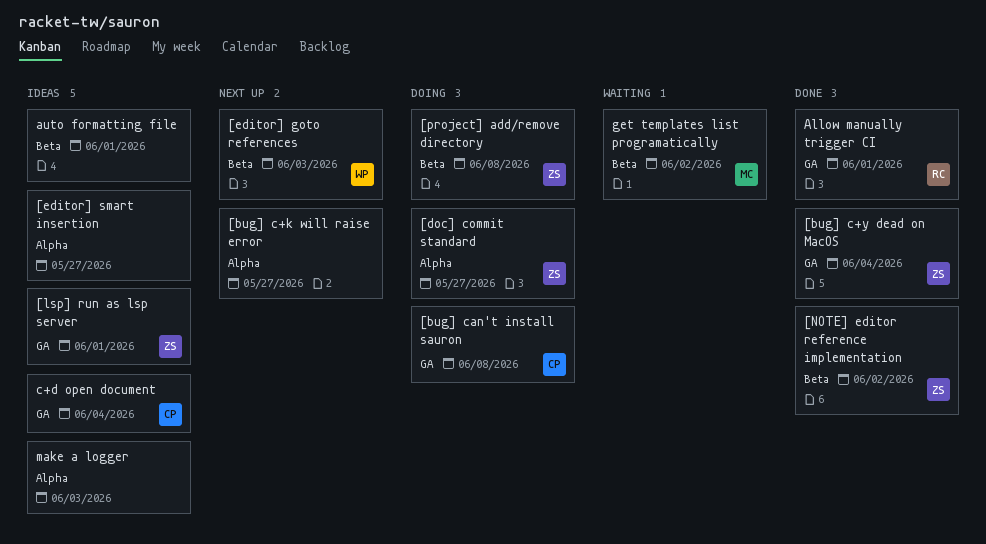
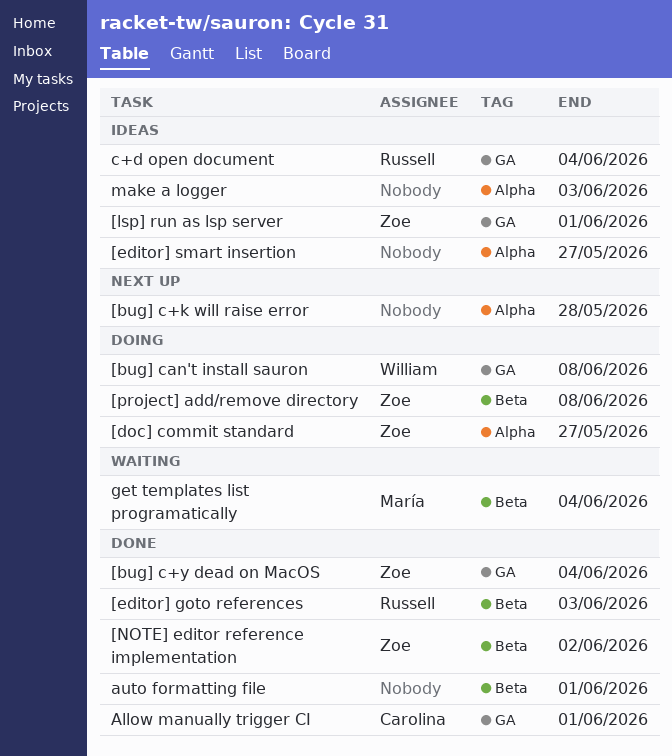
[bug] c+k will raise error, due: May 27 -> May 28
[bug] can't install sauron, owner: Carolina -> William
[editor] goto references, status: Next up -> Done
[editor] goto references, owner: William -> Russell
Allow manually trigger CI, owner: Russell -> Carolina
auto formatting file, status: Ideas -> Done
c+d open document, owner: Carolina -> Russell
get templates list programatically, due: Jun 2 -> Jun 4

